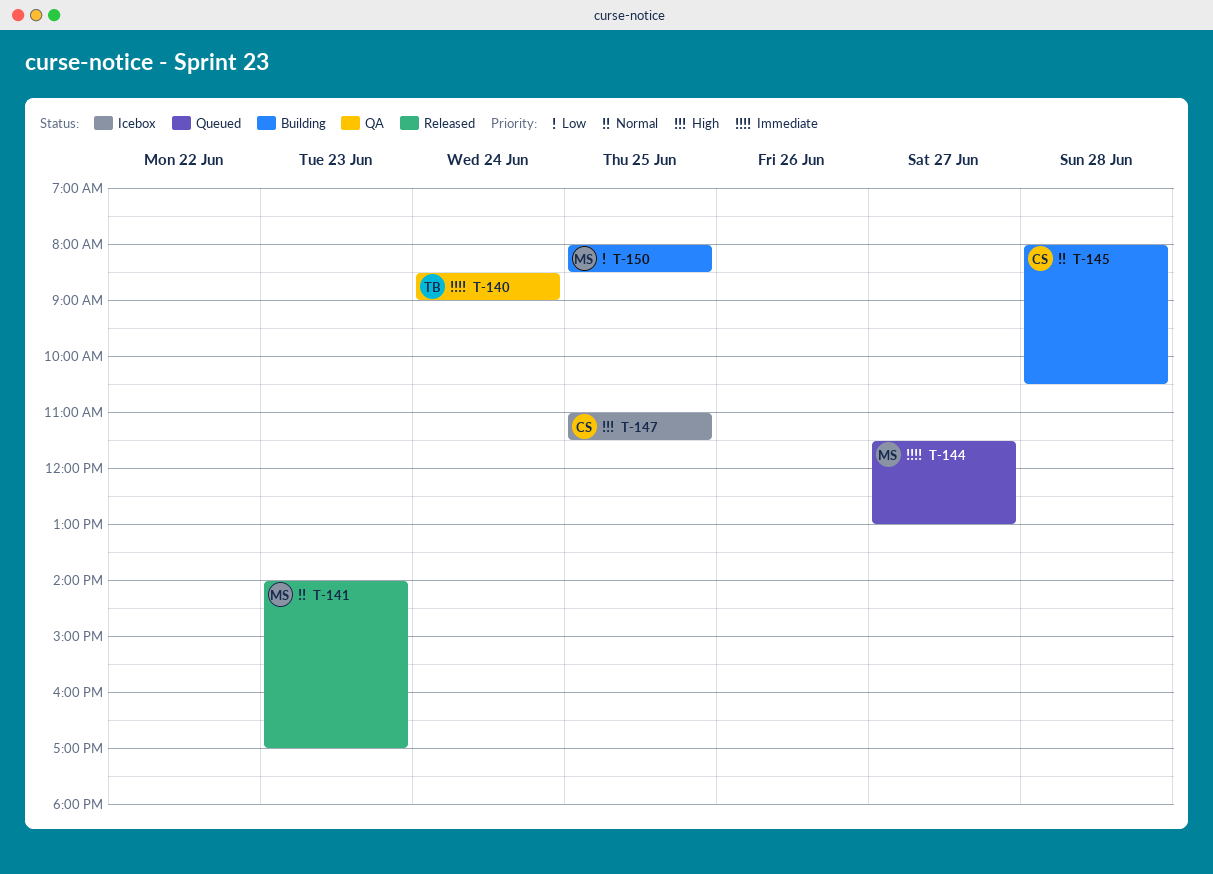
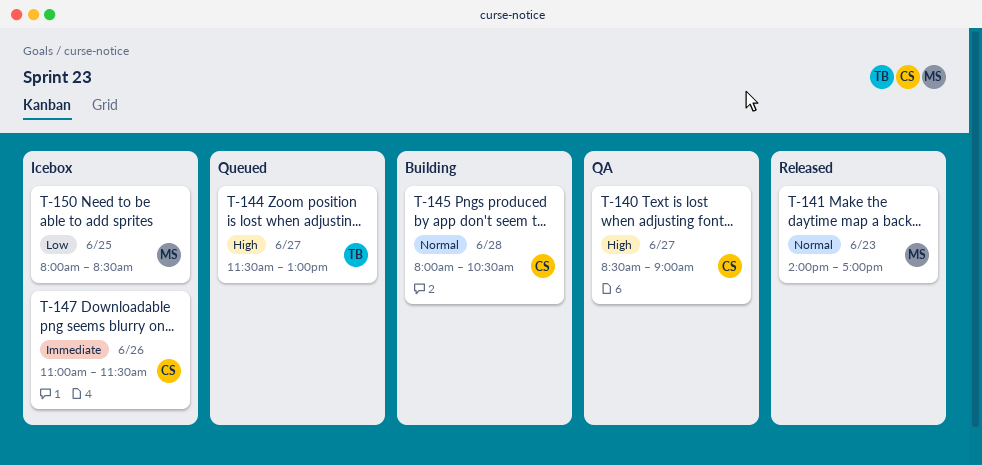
T-140, owner: TB -> CS
T-140, priority: Immediate -> High
T-140, day: Jun 24 -> Jun 27
T-144, owner: MS -> TB
T-144, priority: Immediate -> High
T-147, priority: High -> Immediate
T-147, day: Jun 25 -> Jun 26
T-150, status: Building -> Icebox

